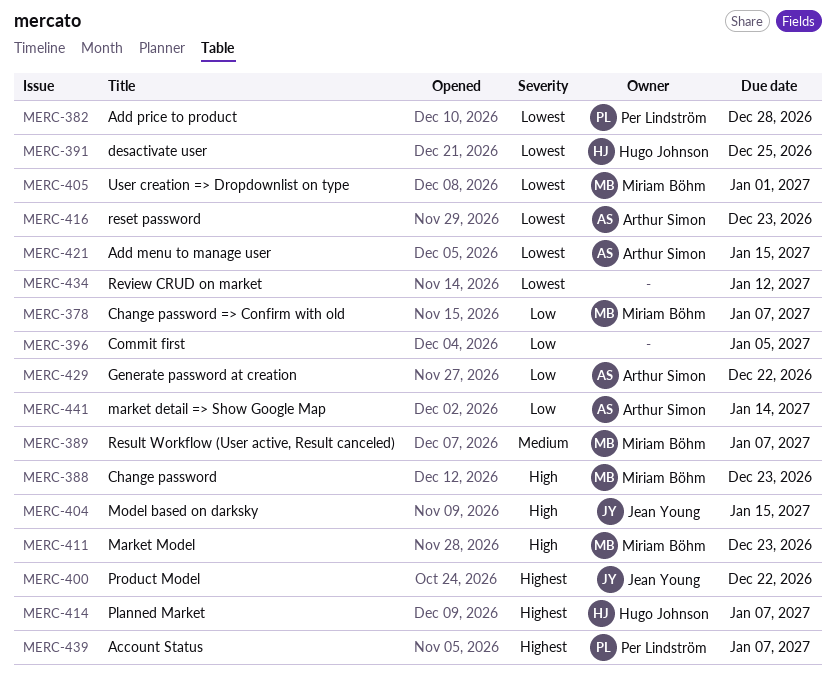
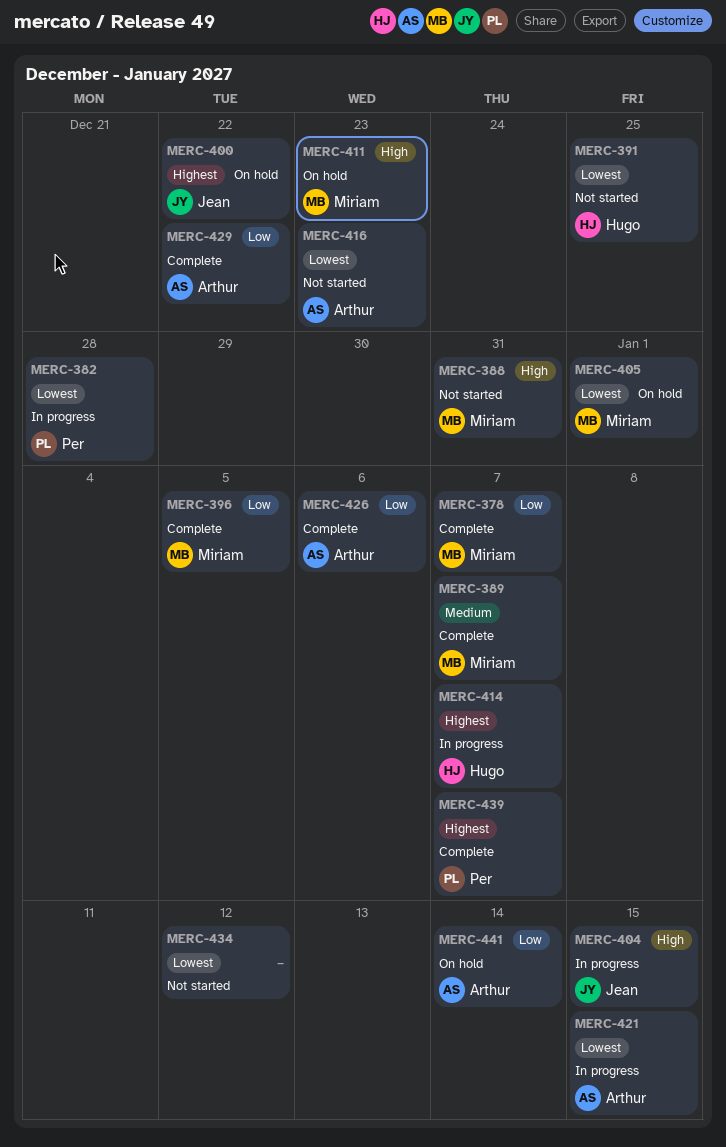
MERC-388, due: Dec 23 -> Dec 31
MERC-396, owner: none -> Miriam Böhm
MERC-426: none -> present

